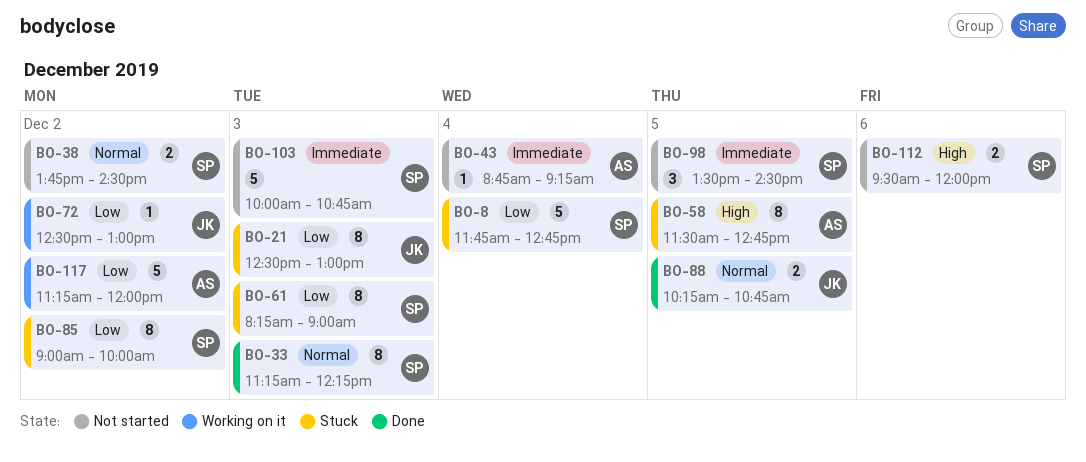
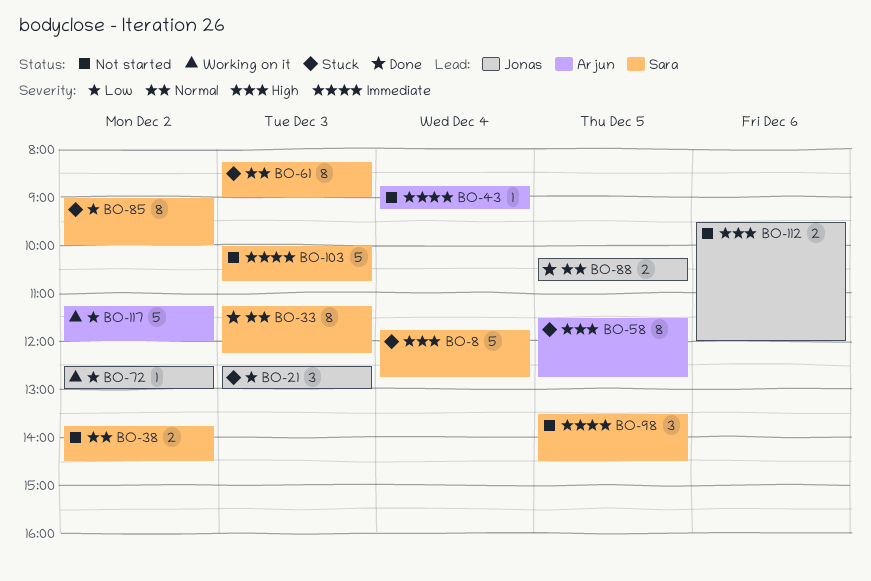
BO-8, priority: Low -> High
BO-21, estimate: 8 -> 3
BO-61, priority: Low -> Normal
BO-112, owner: Sara -> Jonas

